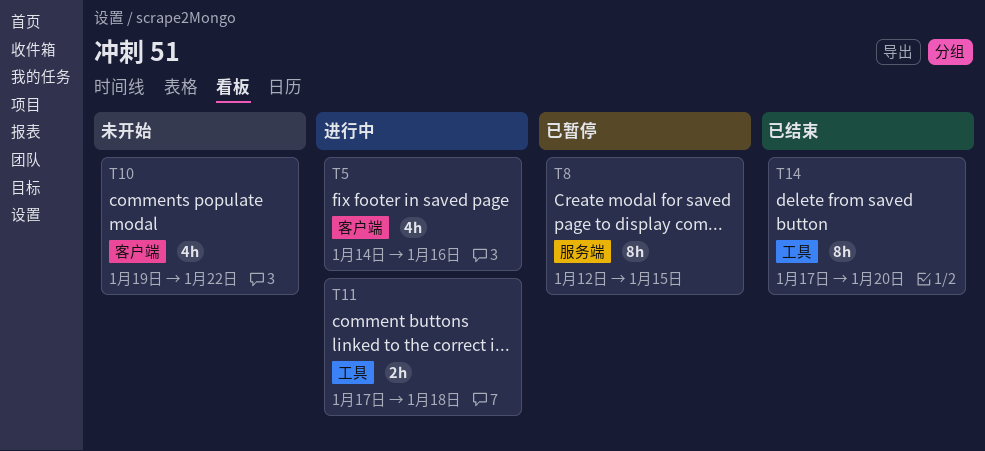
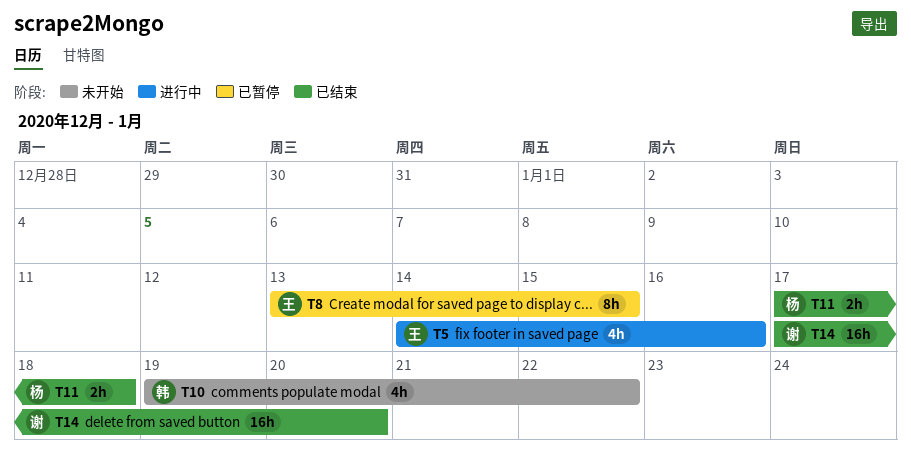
T8, start: Jan 12 -> Jan 13
T11, status: 进行中 -> 已结束
T14, estimate: 8h -> 16h

